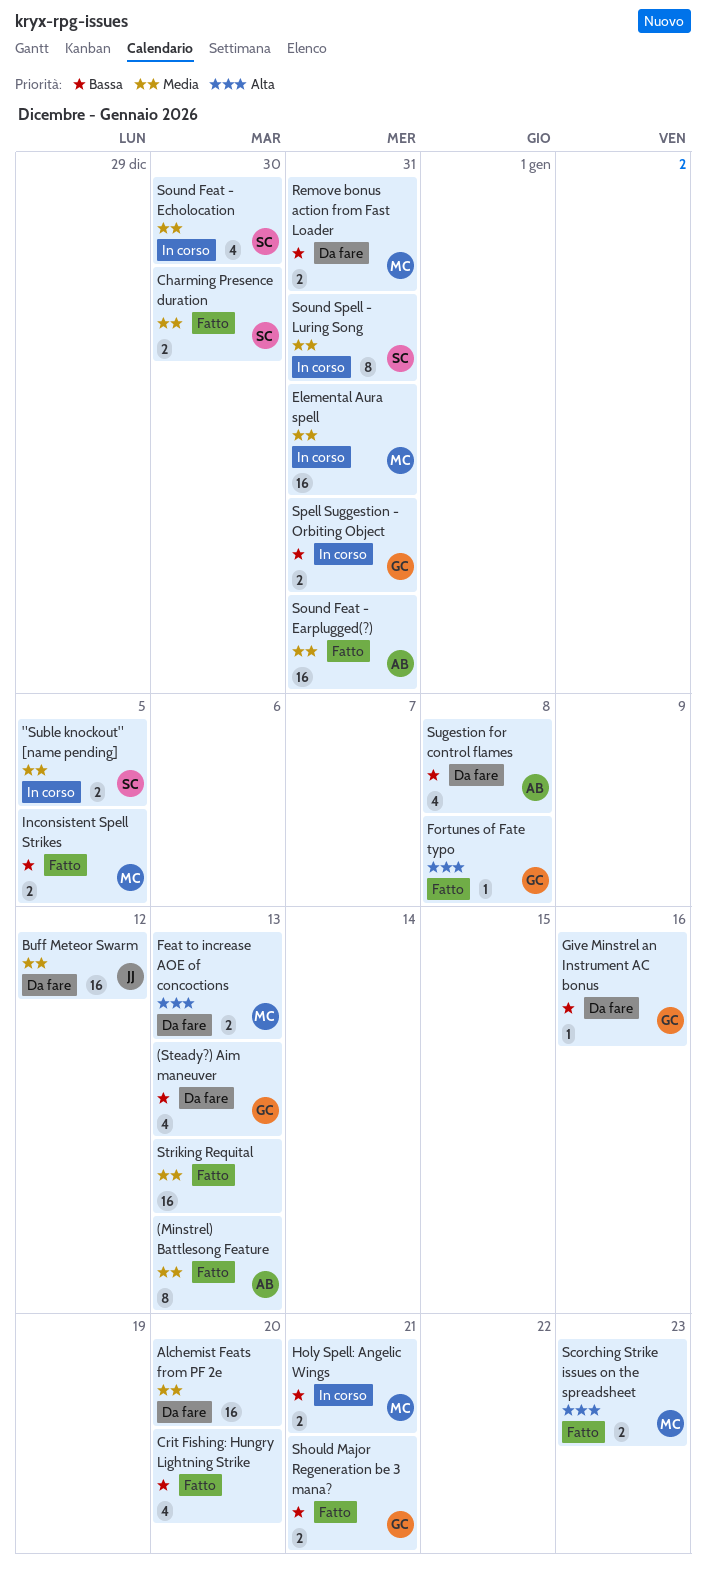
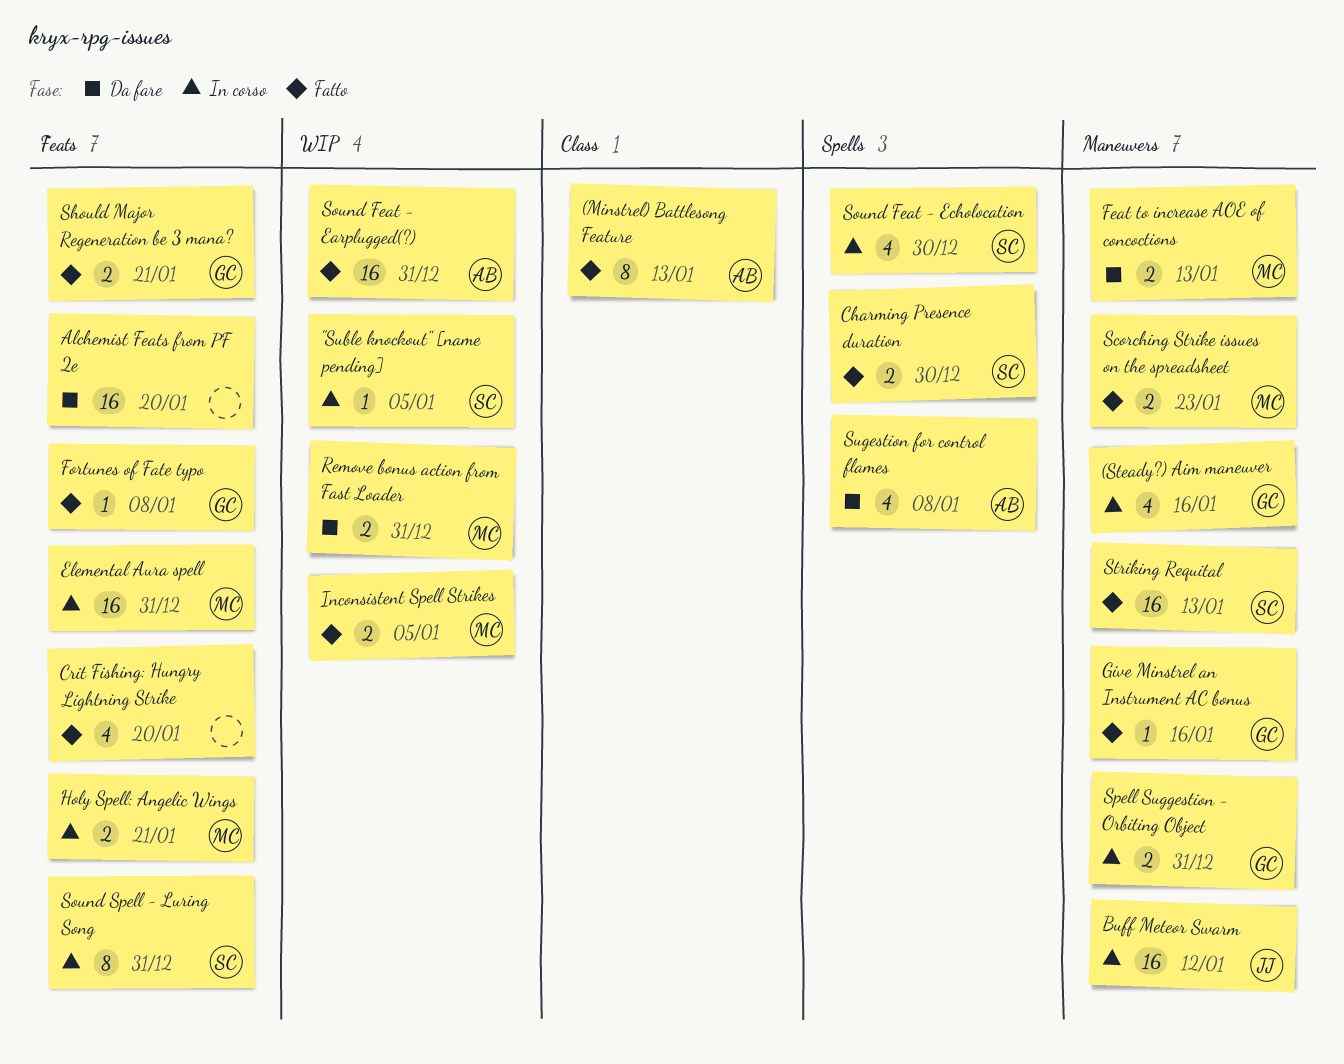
"Suble knockout" [name pending], estimate: 2 -> 1
(Steady?) Aim maneuver, status: Da fare -> In corso
(Steady?) Aim maneuver, due: Jan 13 -> Jan 16
Buff Meteor Swarm, status: Da fare -> In corso
Give Minstrel an Instrument AC bonus, status: Da fare -> Fatto
Striking Requital, owner: none -> SC

